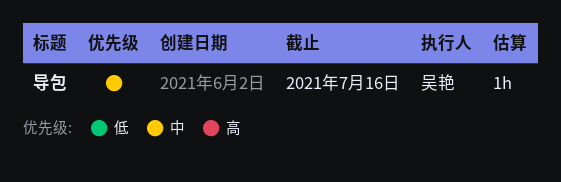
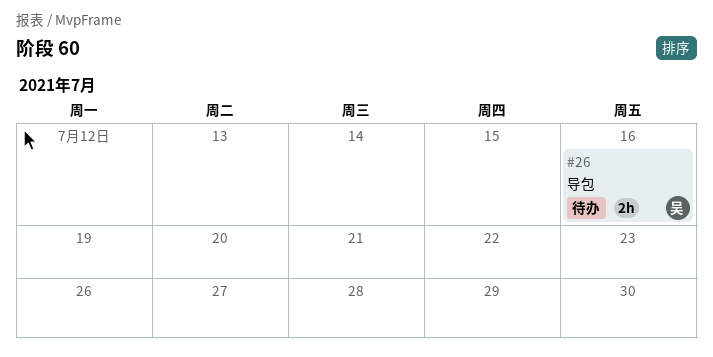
导包, estimate: 1h -> 2h

